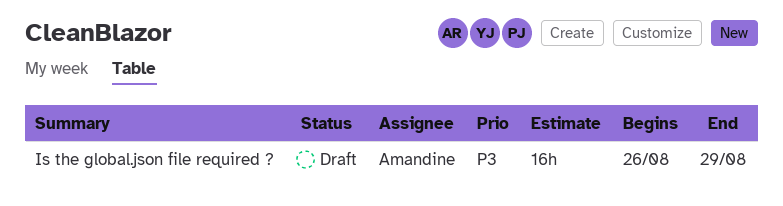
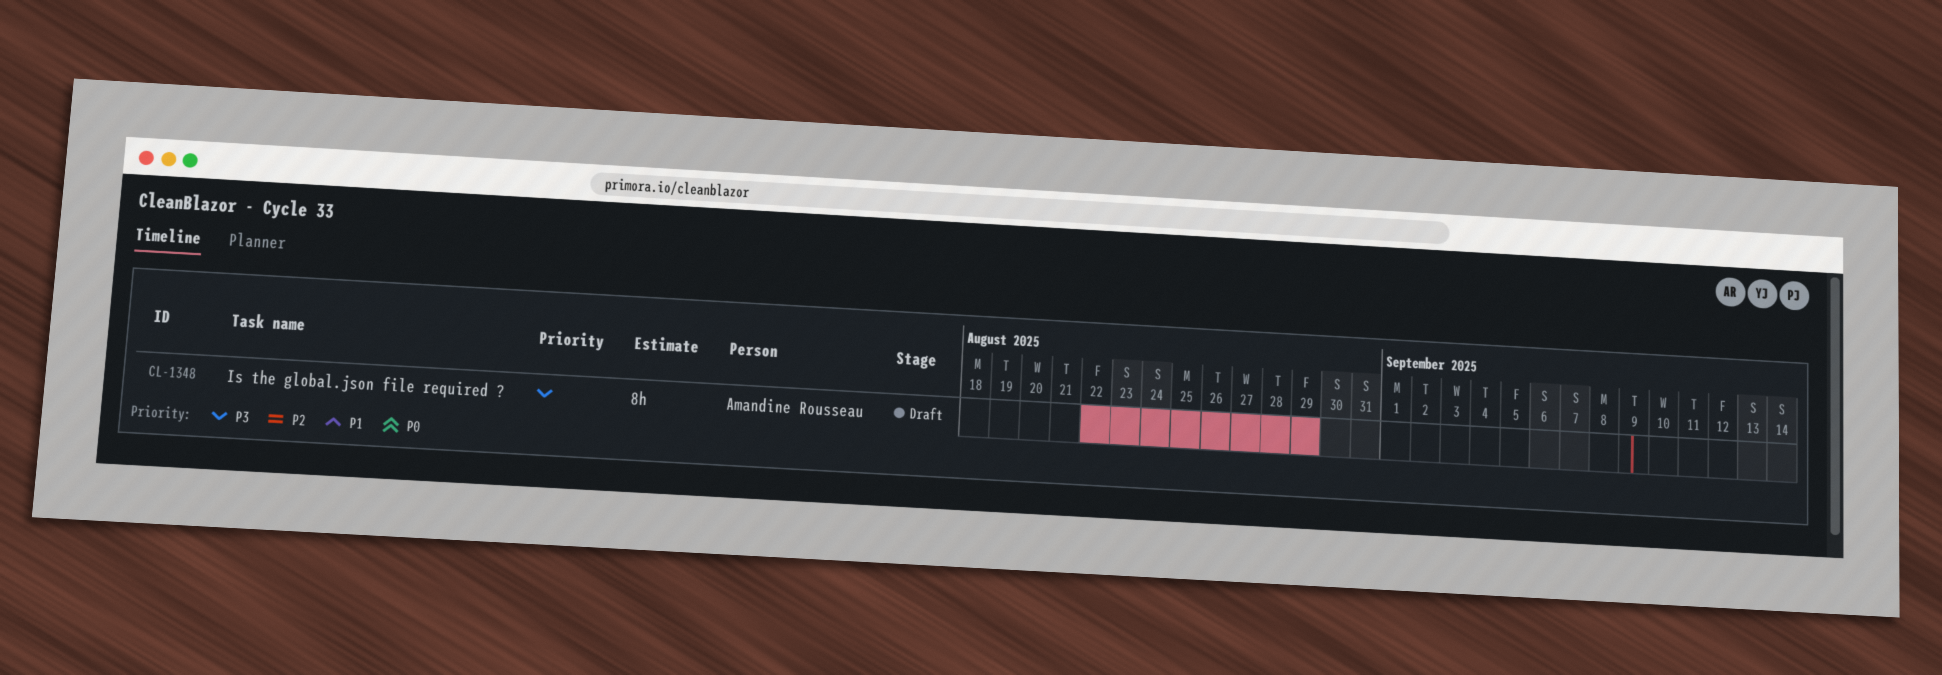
Is the global.json file required ?, estimate: 16h -> 8h
Is the global.json file required ?, start: Aug 26 -> Aug 22

